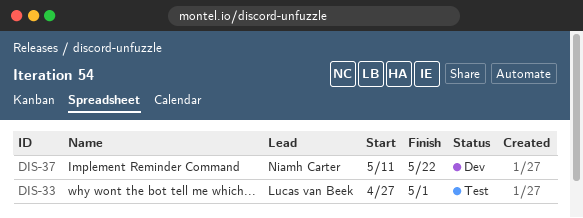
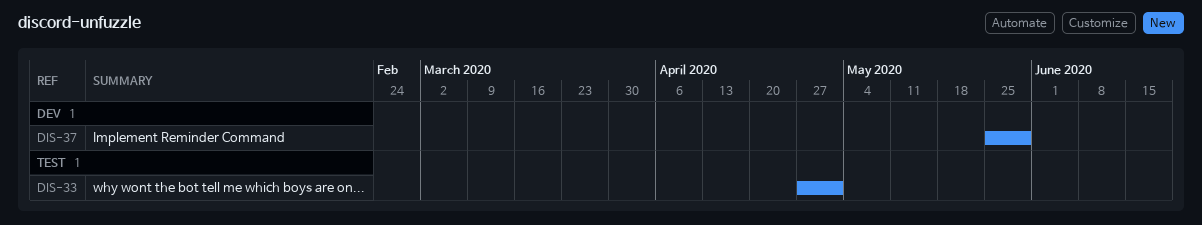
DIS-37, start: May 11 -> May 25
DIS-37, due: May 22 -> May 29

